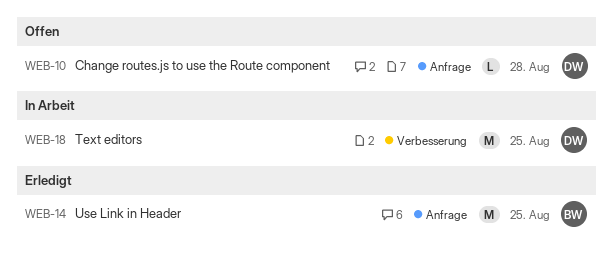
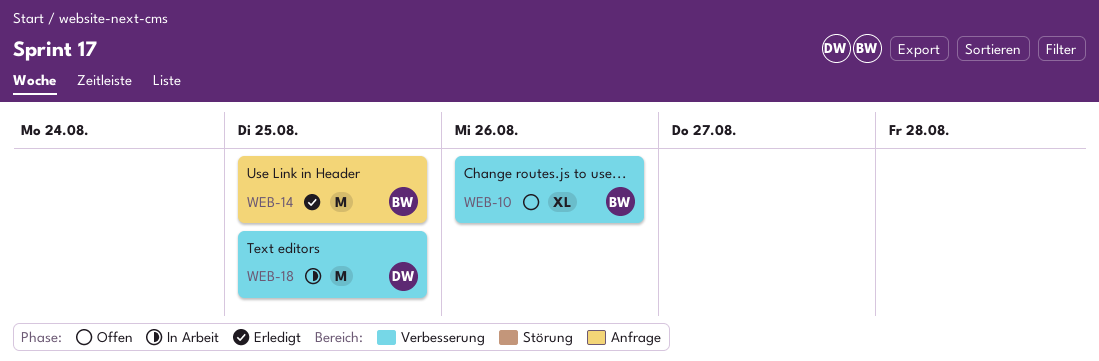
WEB-10, owner: DW -> BW
WEB-10, label: Anfrage -> Verbesserung
WEB-10, estimate: L -> XL
WEB-10, due: Aug 28 -> Aug 26

